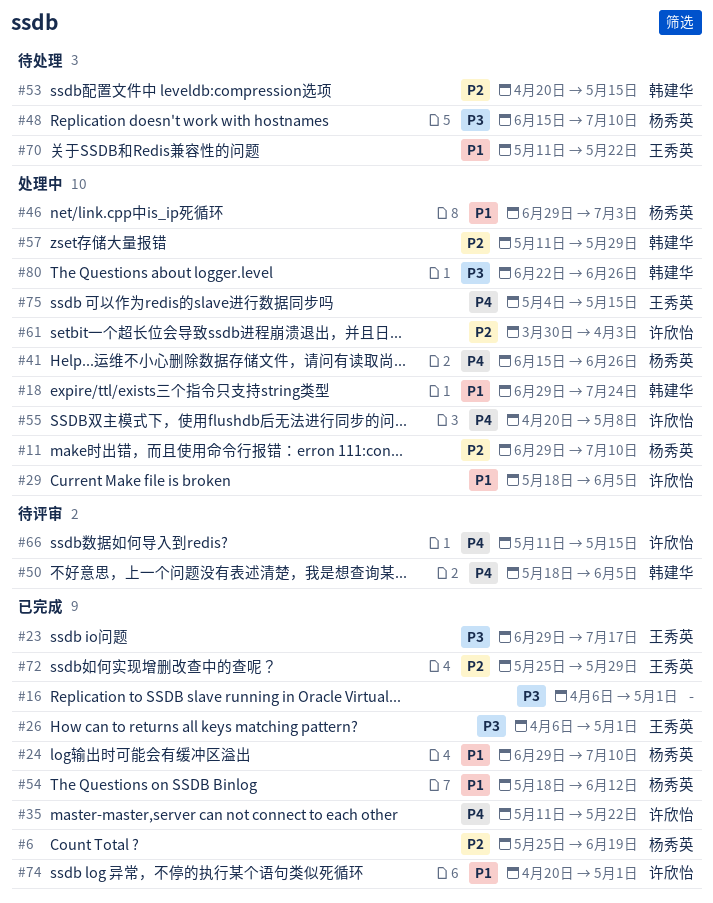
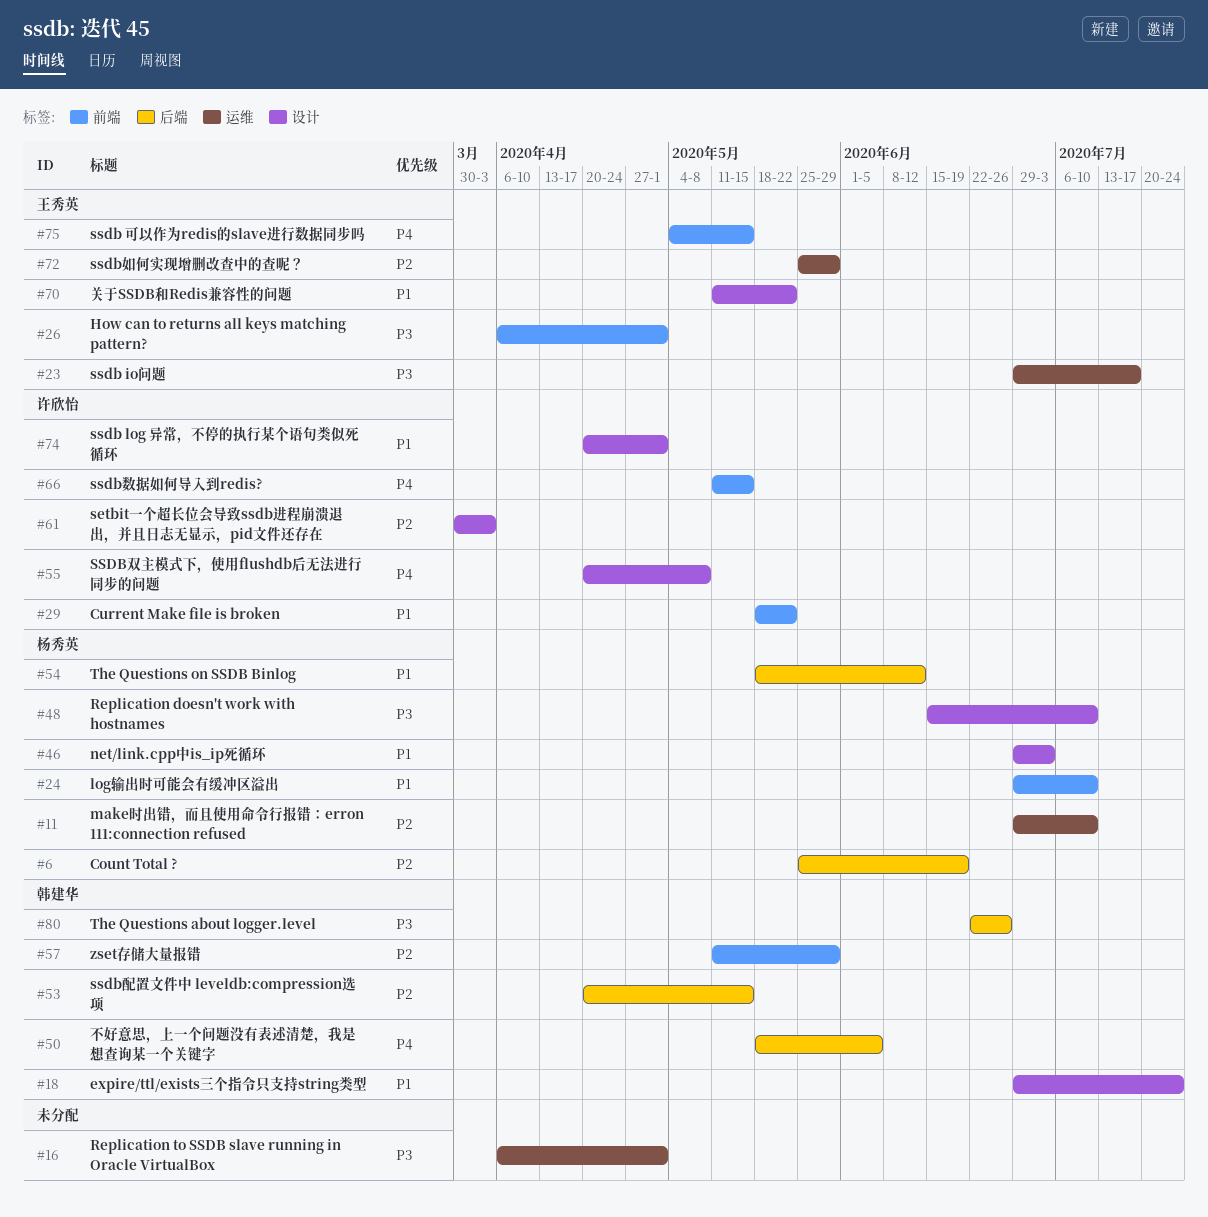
#29, due: Jun 5 -> May 22
#35: present -> none
#41: present -> none

